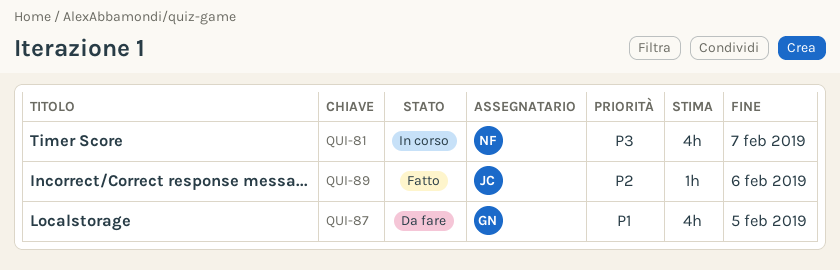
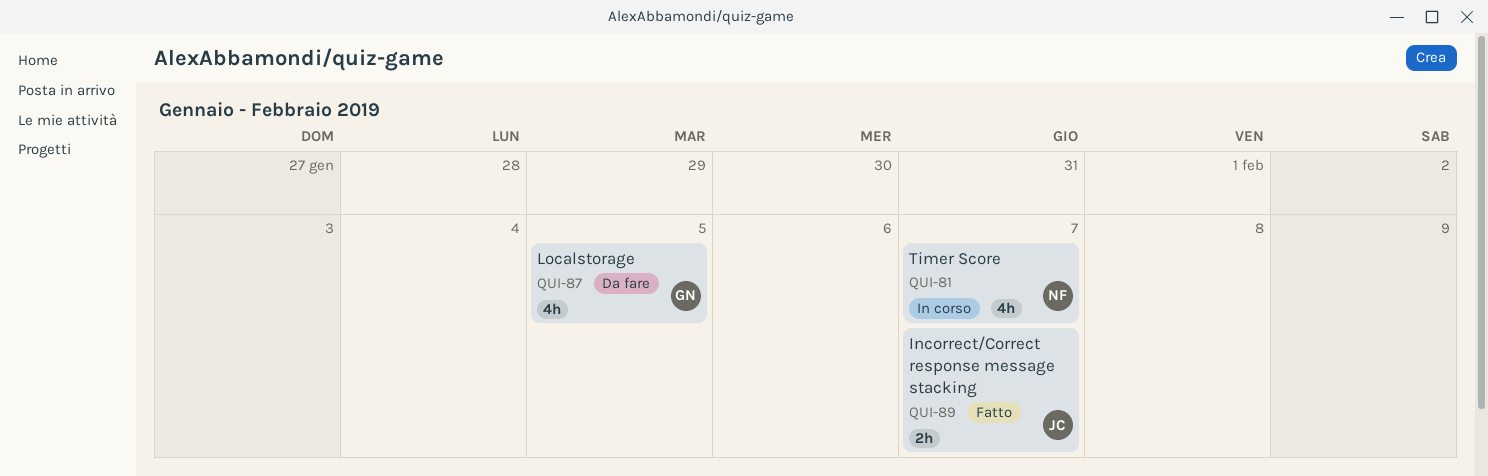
QUI-89, estimate: 1h -> 2h
QUI-89, due: Feb 6 -> Feb 7

